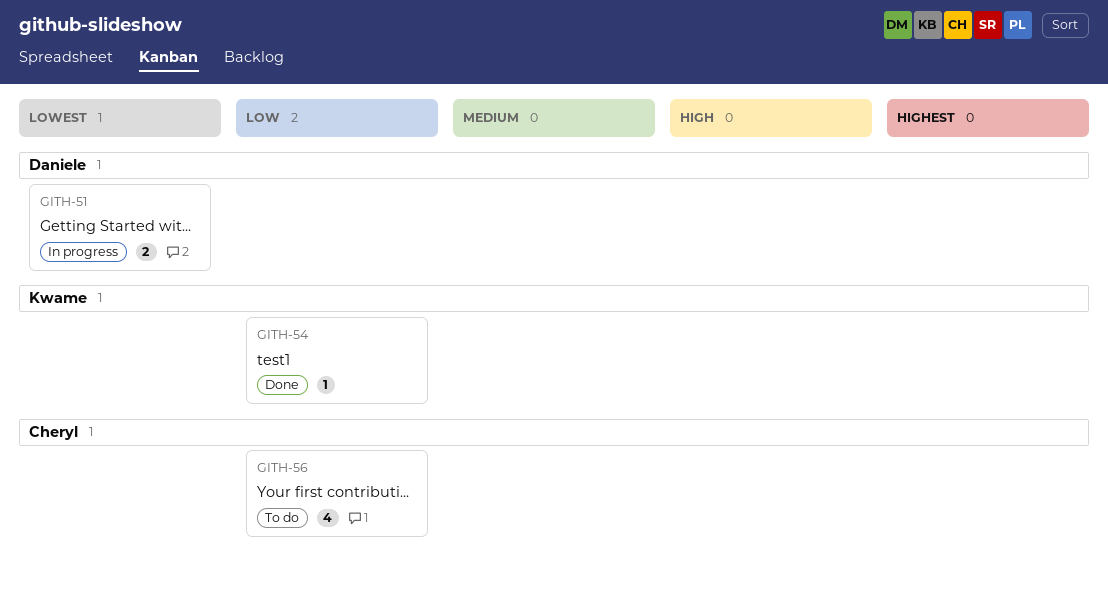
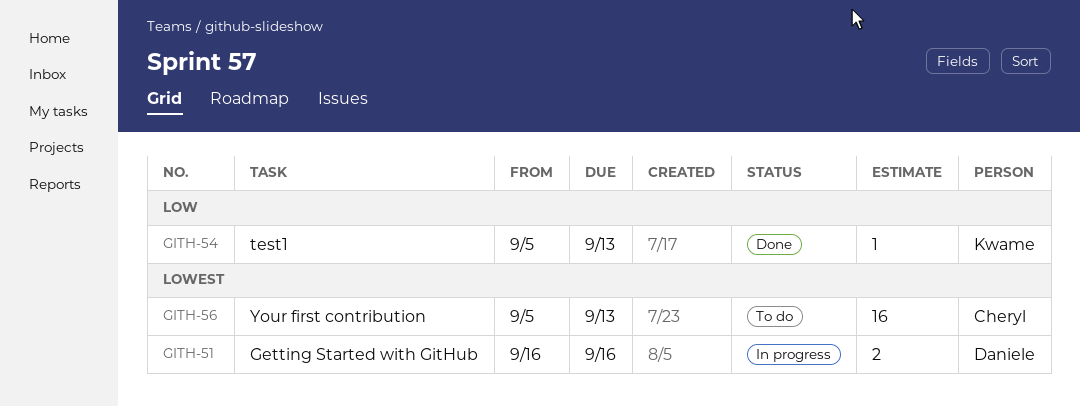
GITH-56, priority: Low -> Lowest
GITH-56, estimate: 4 -> 16

